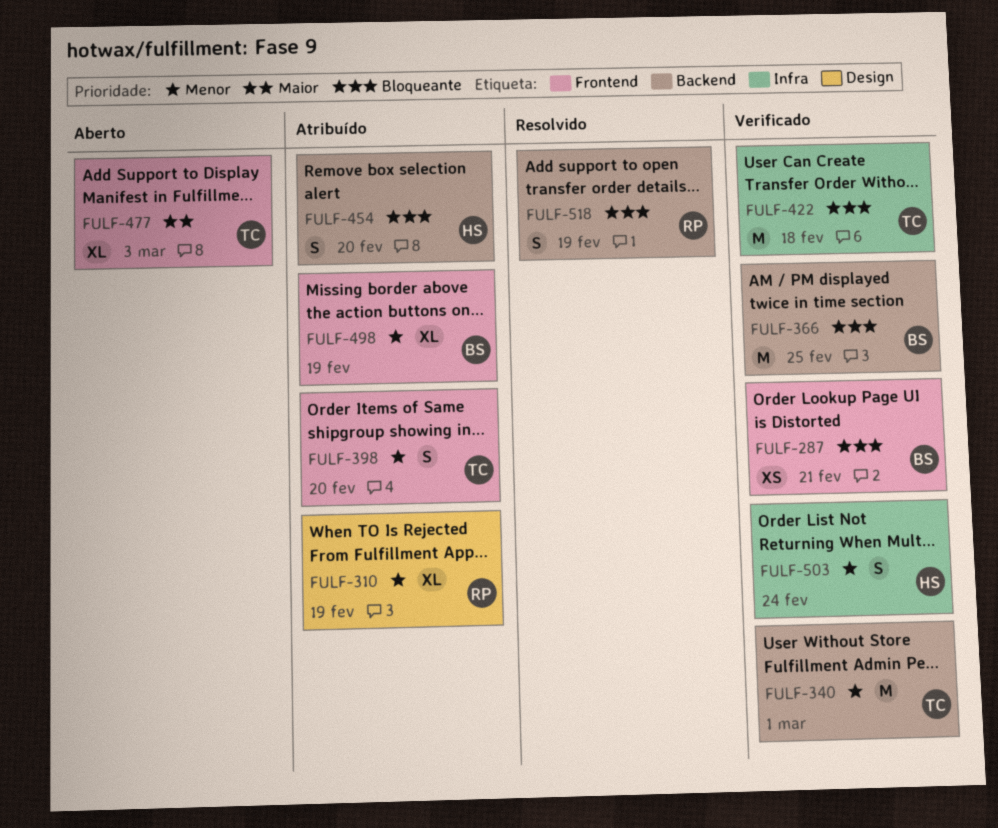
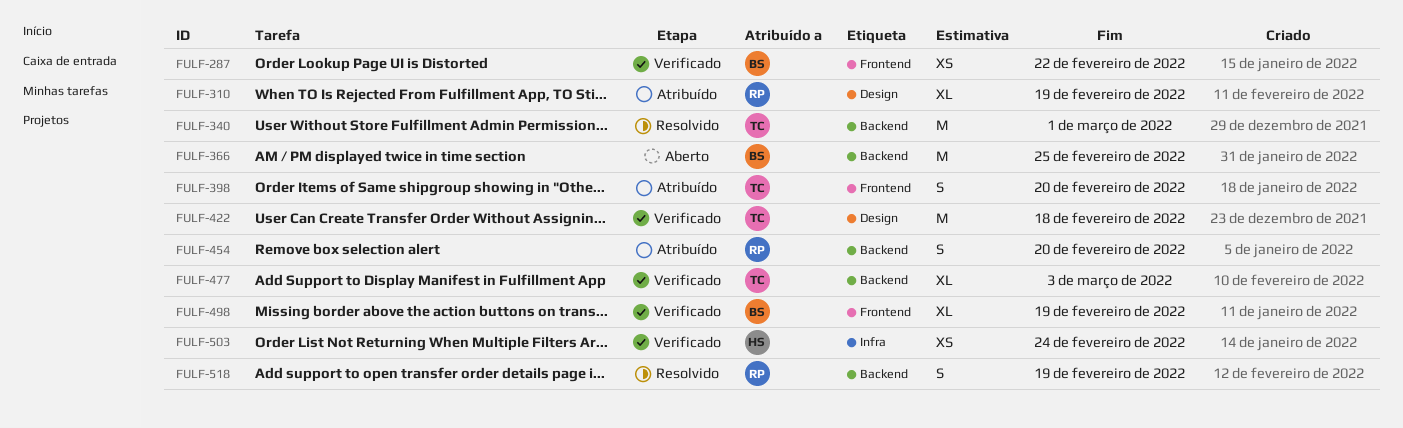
FULF-287, due: Feb 21 -> Feb 22
FULF-340, status: Verificado -> Resolvido
FULF-366, status: Verificado -> Aberto
FULF-422, label: Infra -> Design
FULF-454, owner: HS -> RP
FULF-477, status: Aberto -> Verificado
FULF-477, label: Frontend -> Backend
FULF-498, status: Atribuído -> Verificado
FULF-503, estimate: S -> XS

